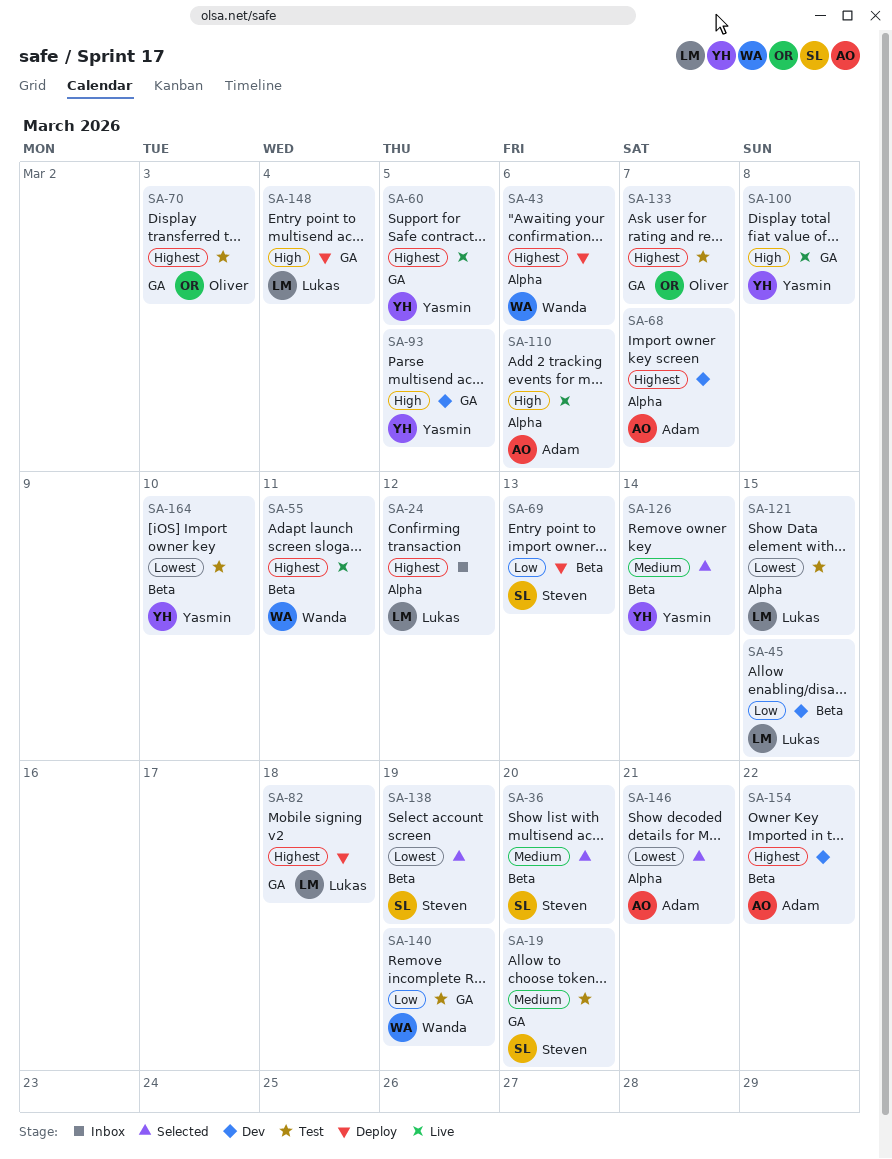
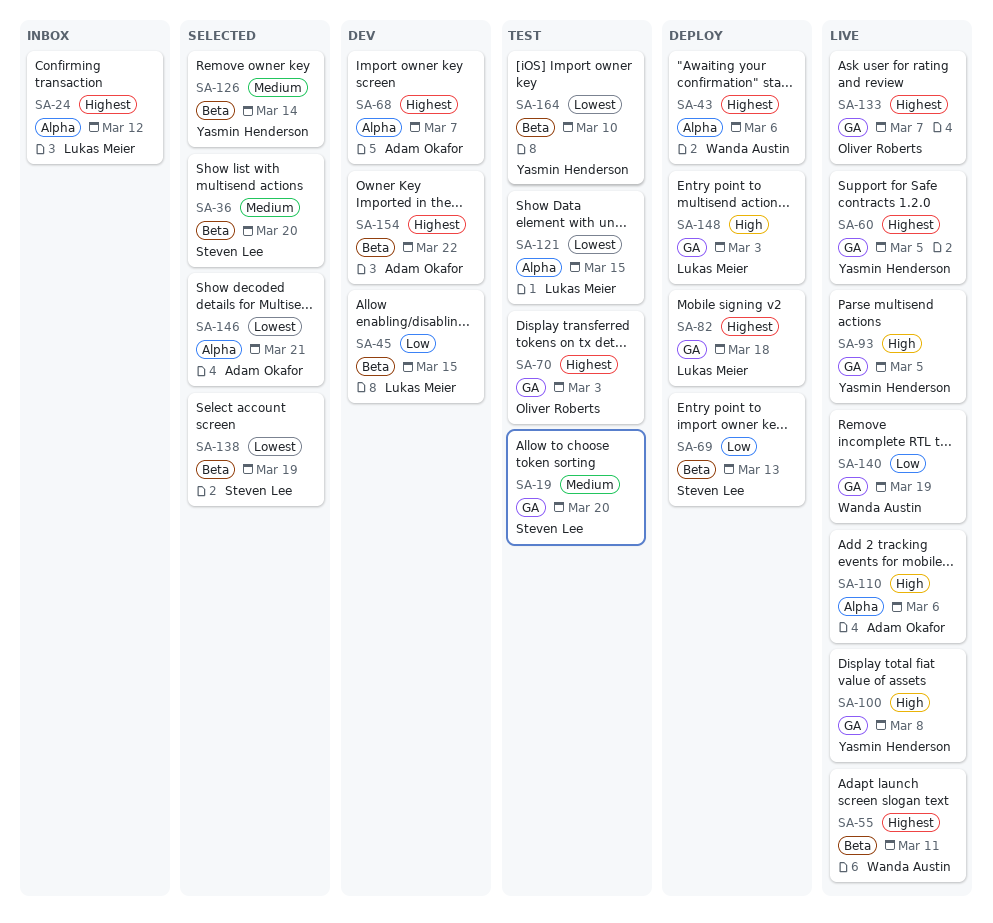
SA-93, status: Dev -> Live
SA-133, status: Test -> Live
SA-140, status: Test -> Live
SA-148, due: Mar 4 -> Mar 3

